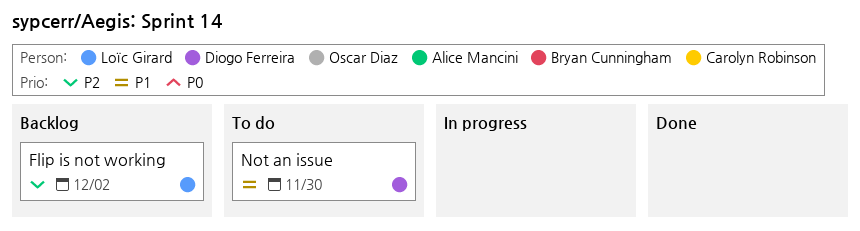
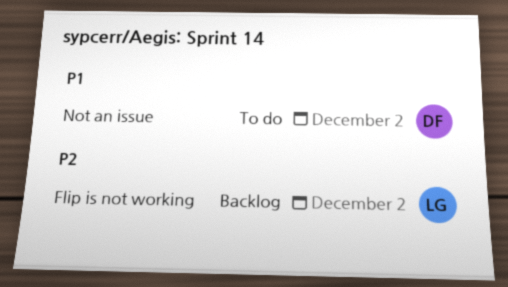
Not an issue, due: Nov 30 -> Dec 2

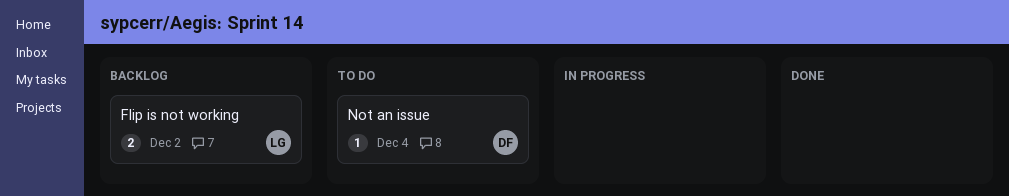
Not an issue, due: Dec 2 -> Dec 4

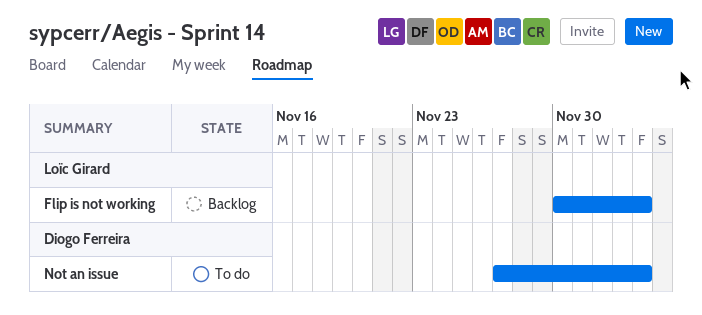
Flip is not working, due: Dec 2 -> Dec 4

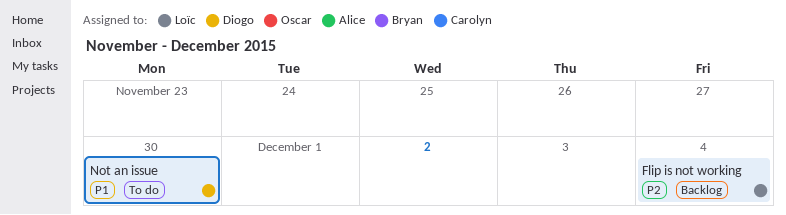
Not an issue, due: Dec 4 -> Nov 30

